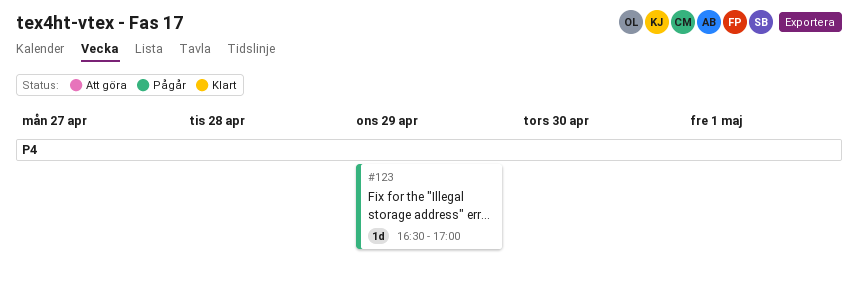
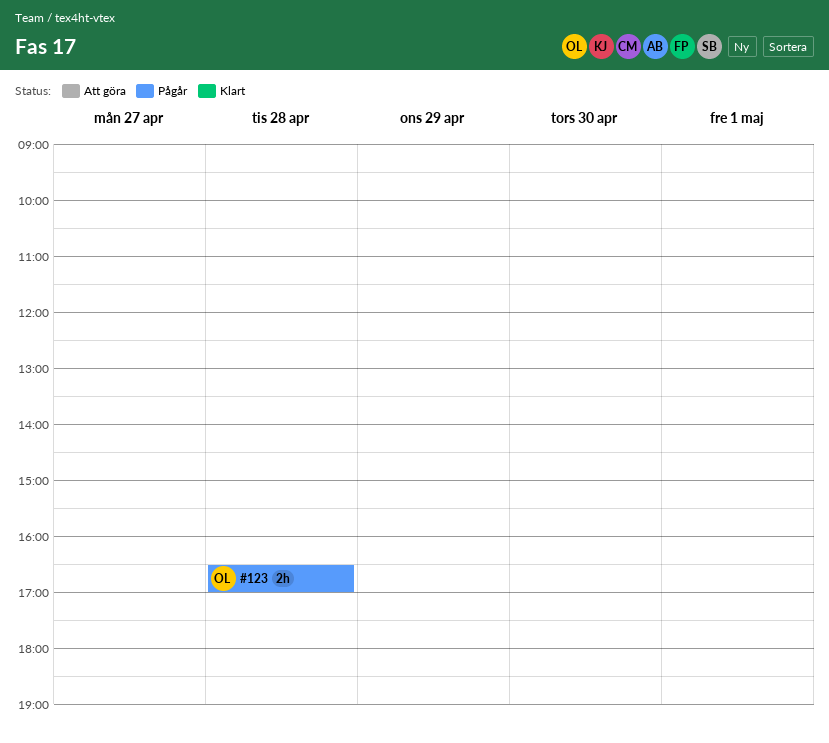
#123, estimate: 1d -> 2h
#123, day: Apr 29 -> Apr 28

